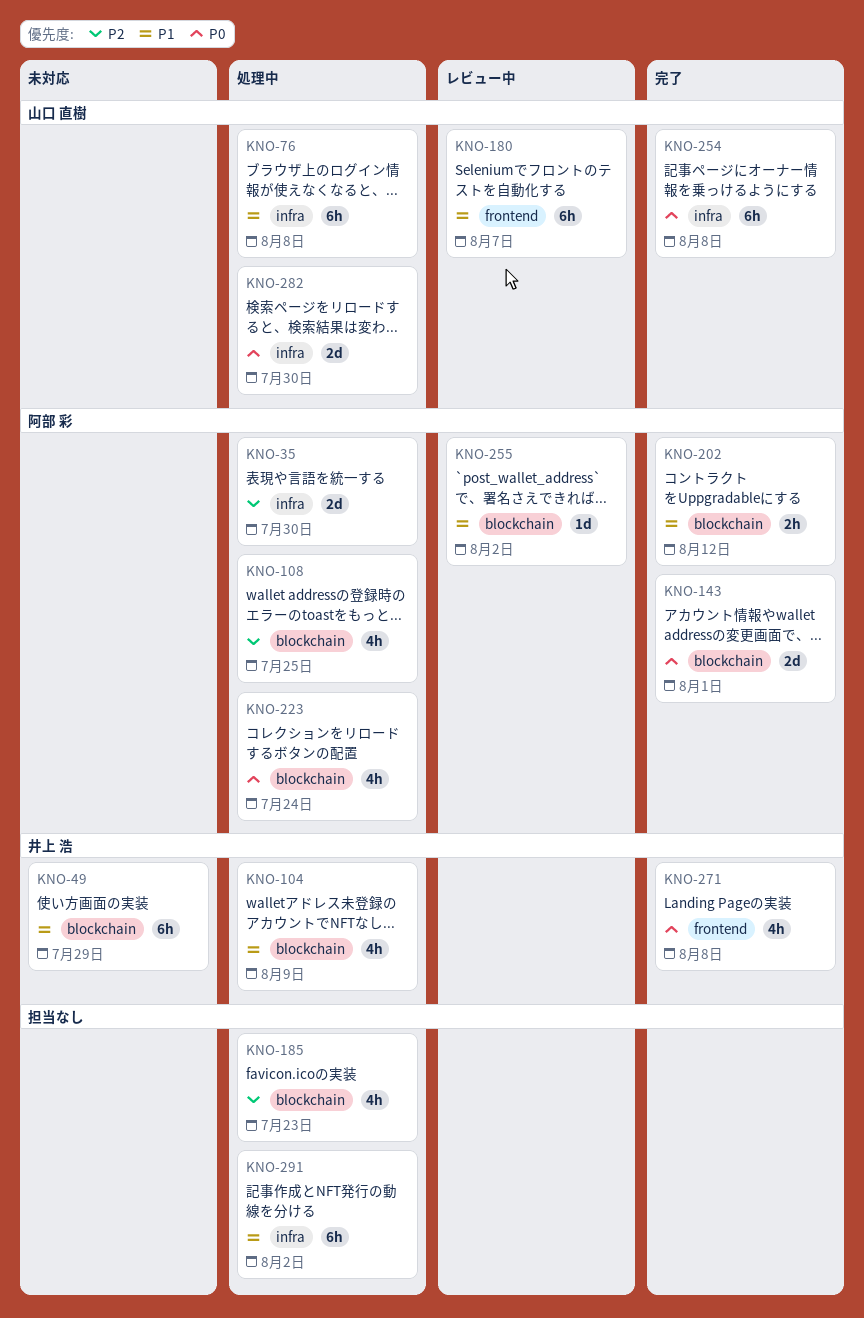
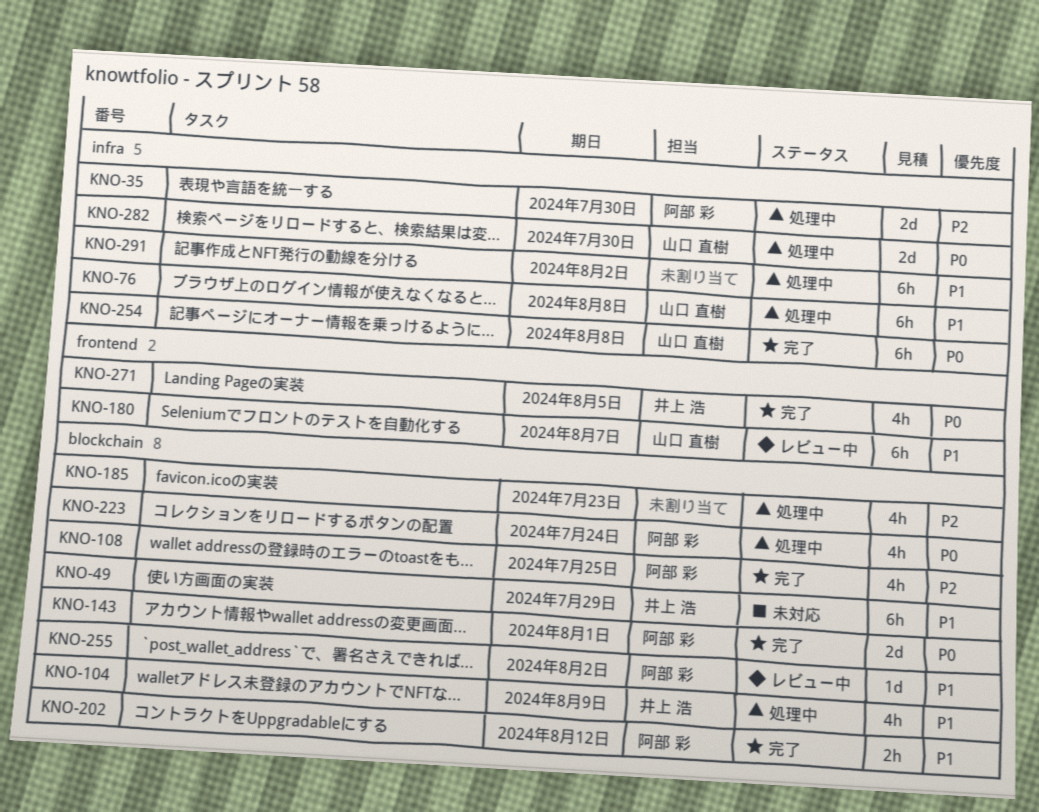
KNO-108, status: 処理中 -> 完了
KNO-271, due: Aug 8 -> Aug 5

